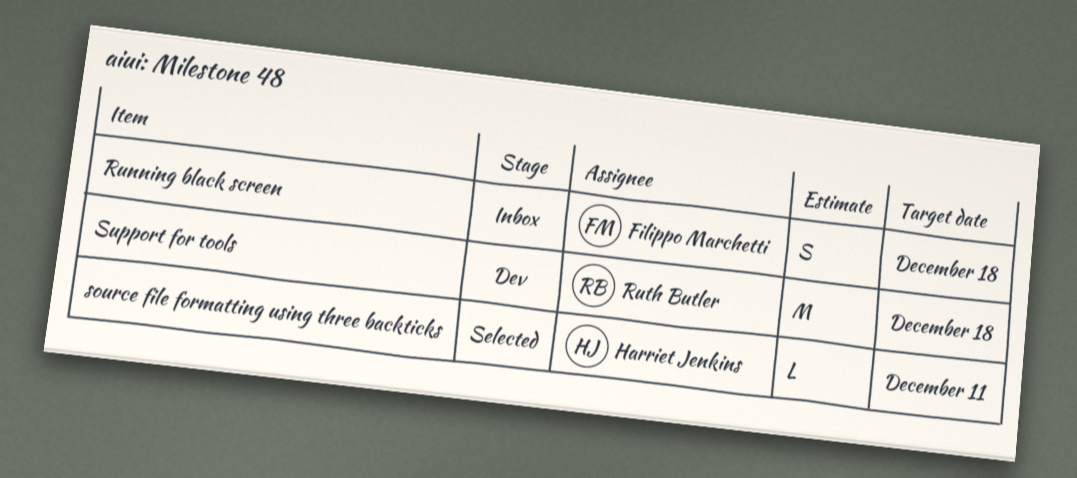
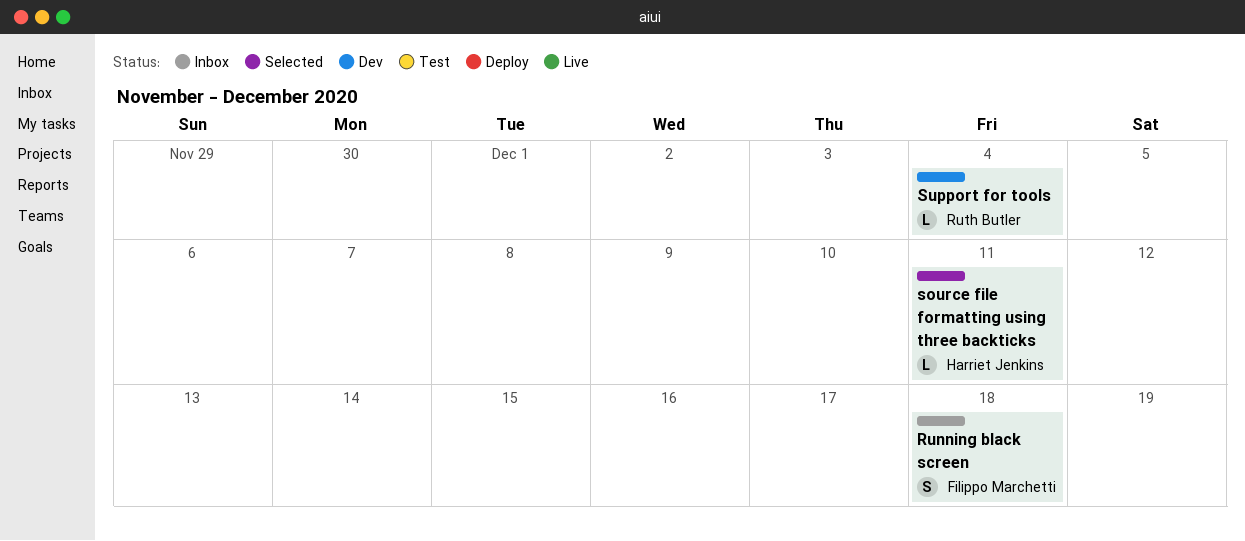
Support for tools, estimate: M -> L
Support for tools, due: Dec 18 -> Dec 4

